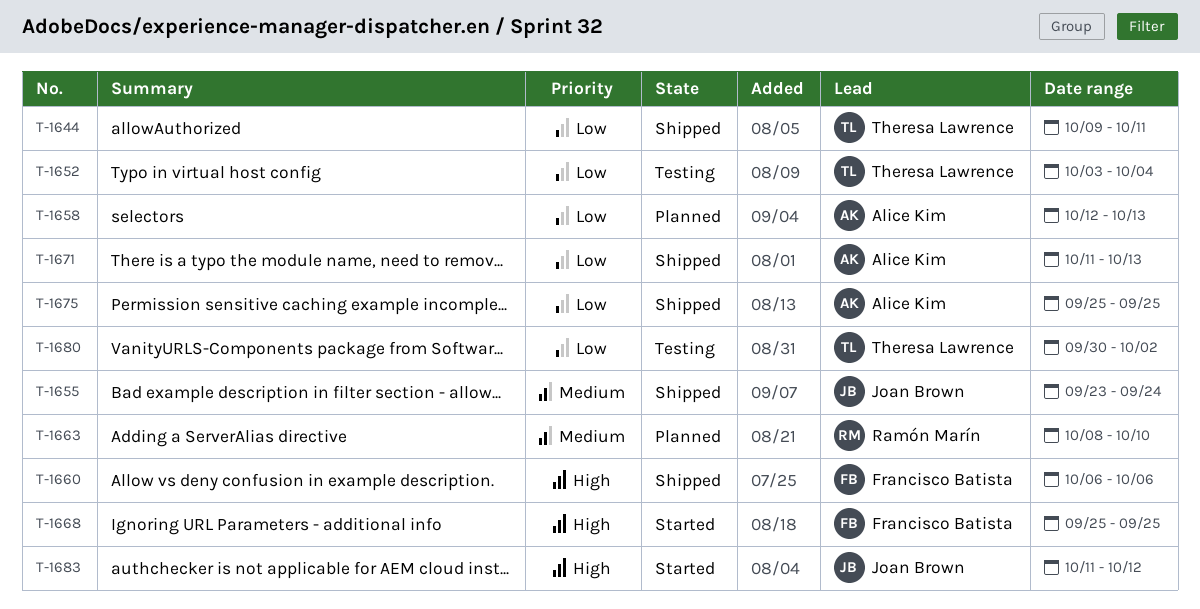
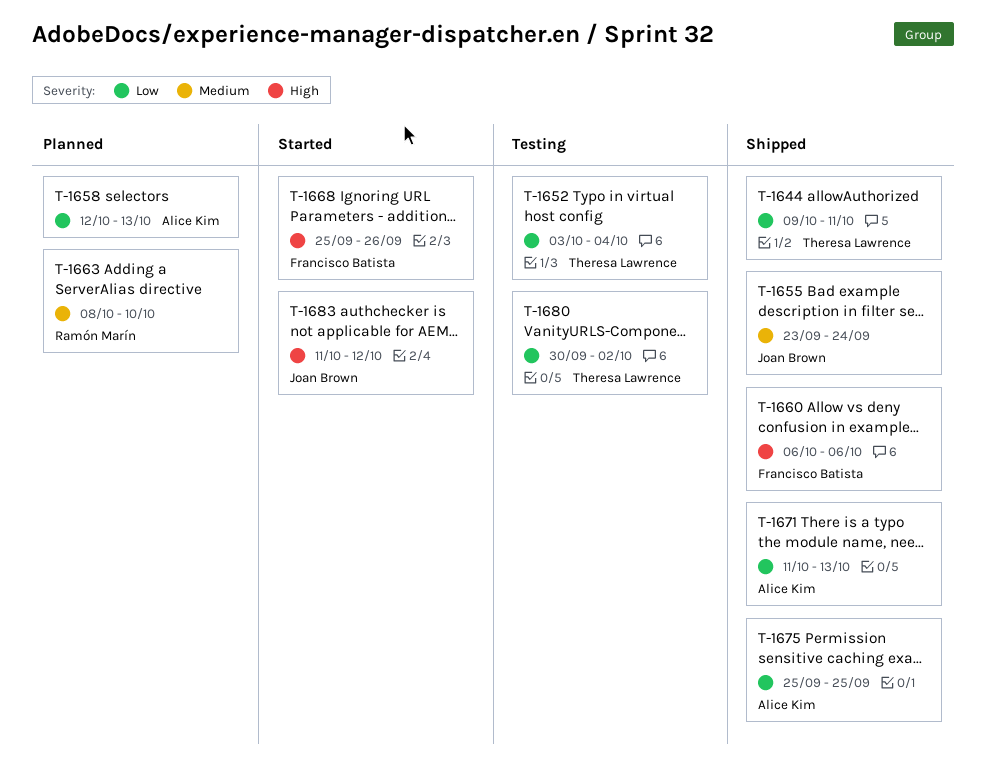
T-1668, due: Sep 25 -> Sep 26

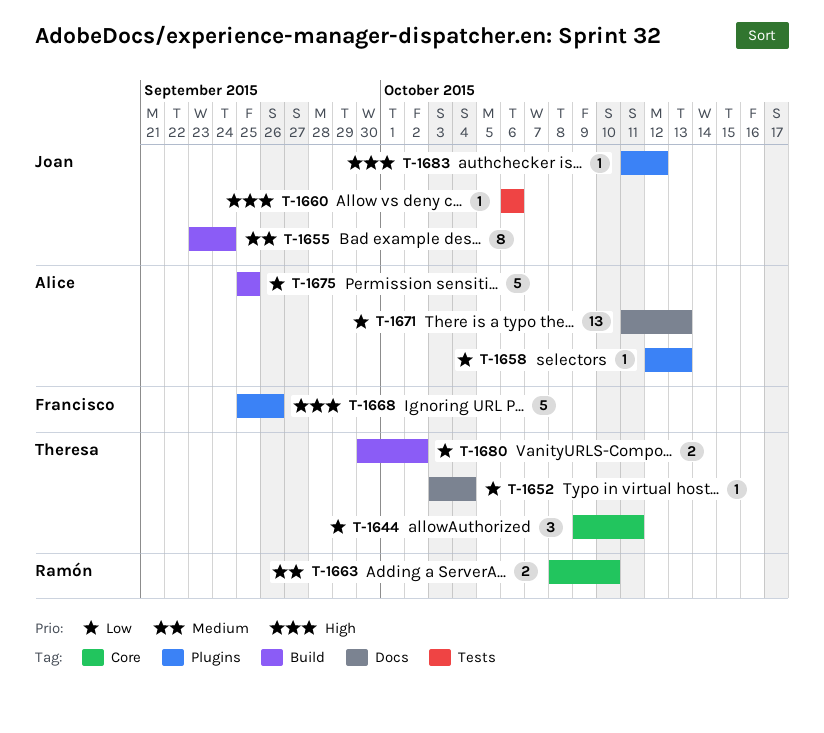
T-1660, owner: Francisco Batista -> Joan Brown

